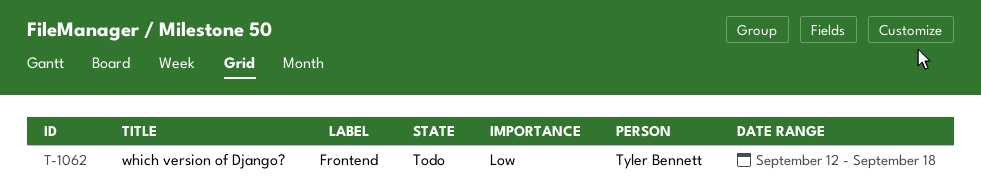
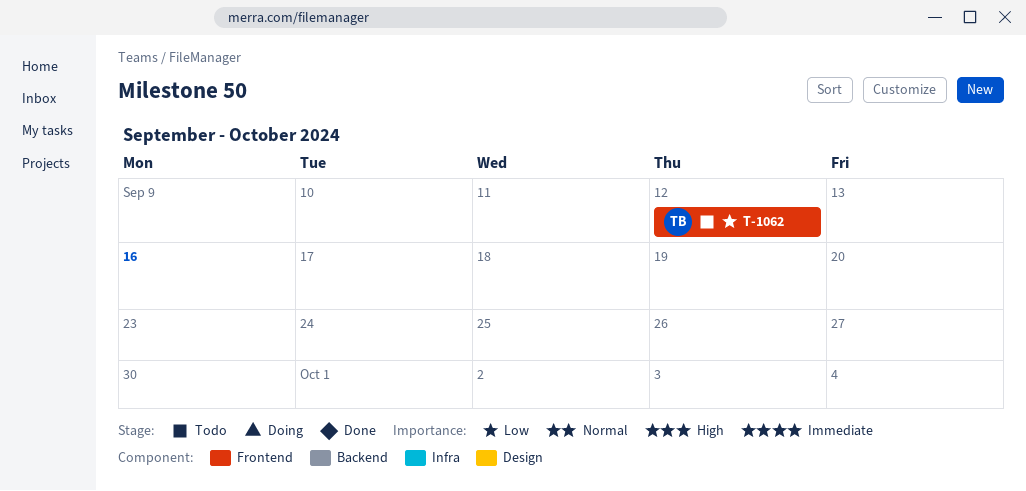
T-1062, due: Sep 18 -> Sep 12

